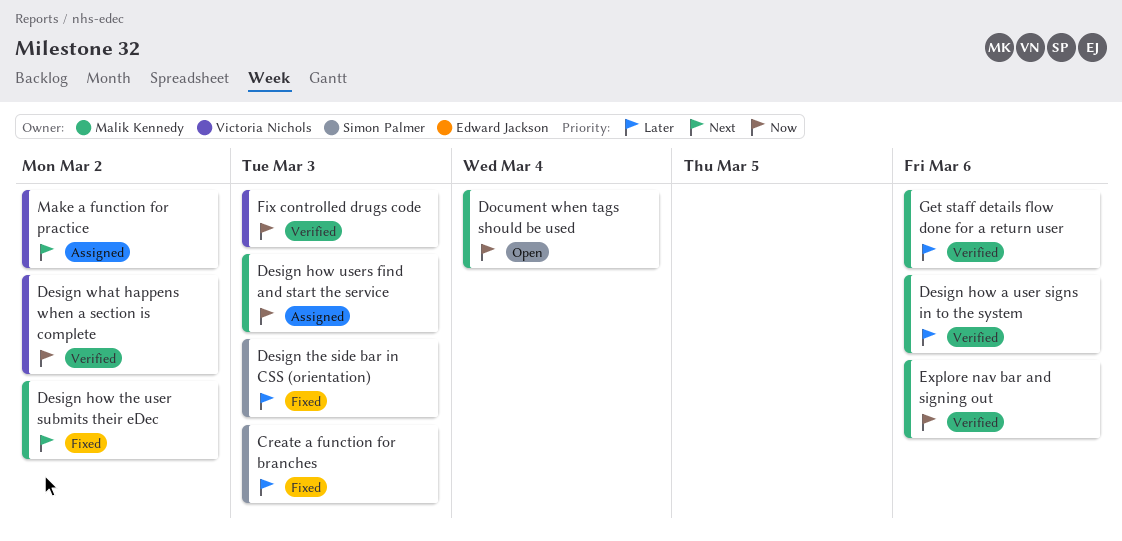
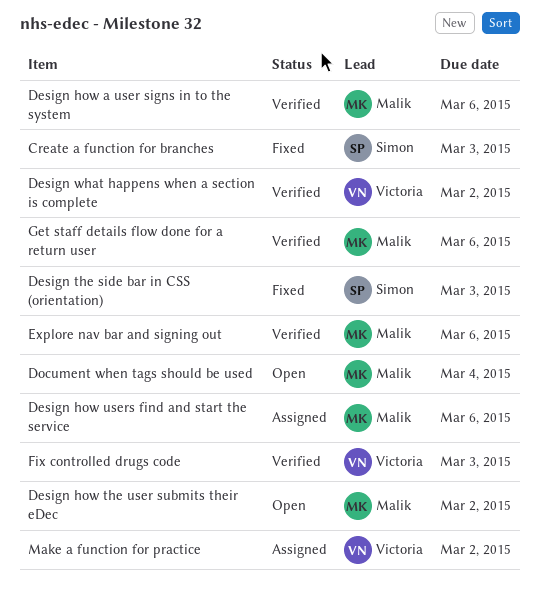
Design how the user submits their eDec, status: Fixed -> Open
Design how users find and start the service, due: Mar 3 -> Mar 6

